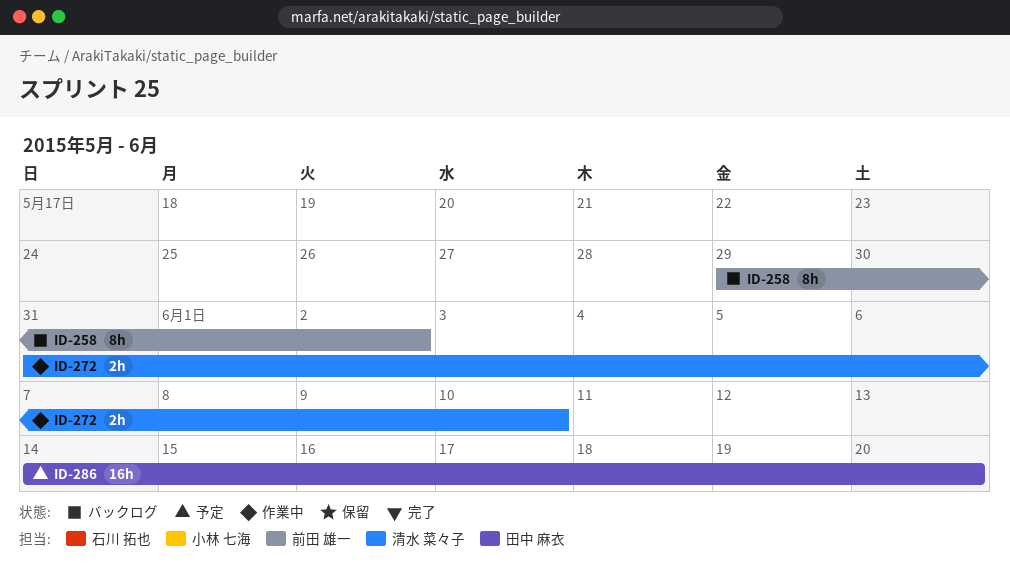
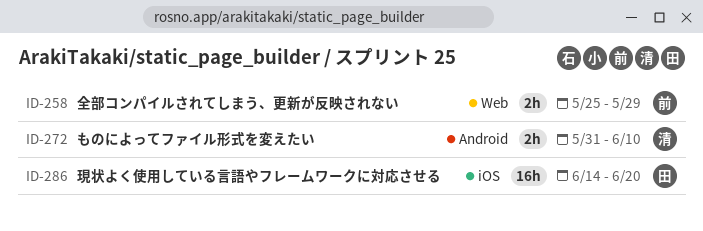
ID-258, estimate: 8h -> 2h
ID-258, start: May 29 -> May 25
ID-258, due: Jun 2 -> May 29

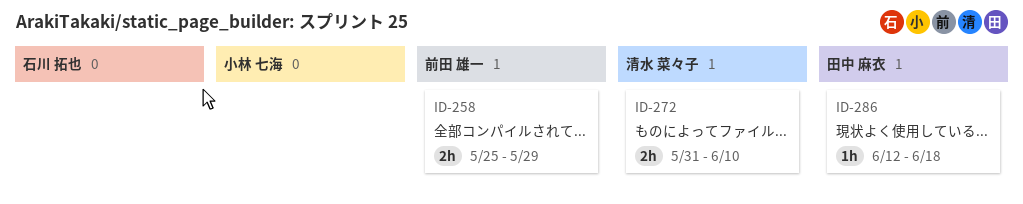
ID-286, estimate: 16h -> 1h
ID-286, start: Jun 14 -> Jun 12
ID-286, due: Jun 20 -> Jun 18

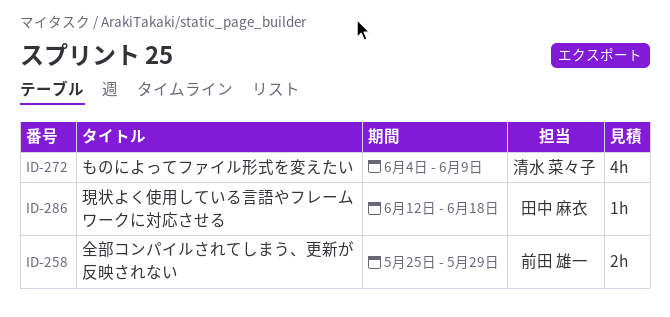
ID-272, estimate: 2h -> 4h
ID-272, start: May 31 -> Jun 4
ID-272, due: Jun 10 -> Jun 9

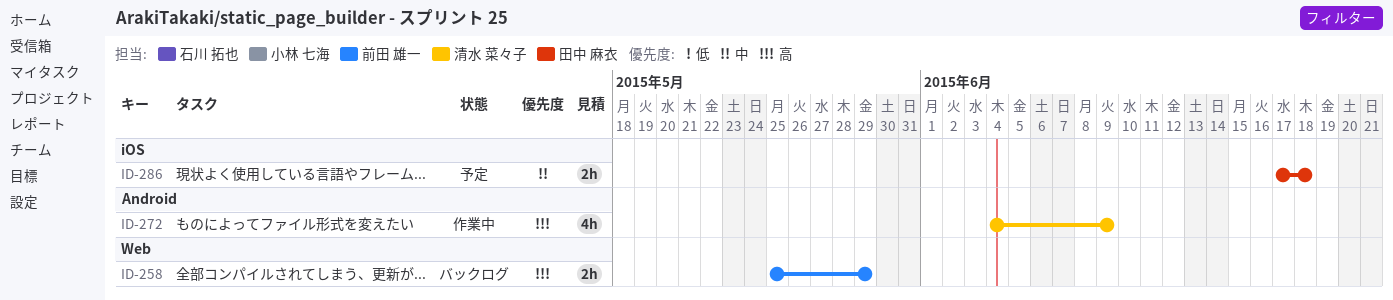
ID-286, estimate: 1h -> 2h
ID-286, start: Jun 12 -> Jun 17

